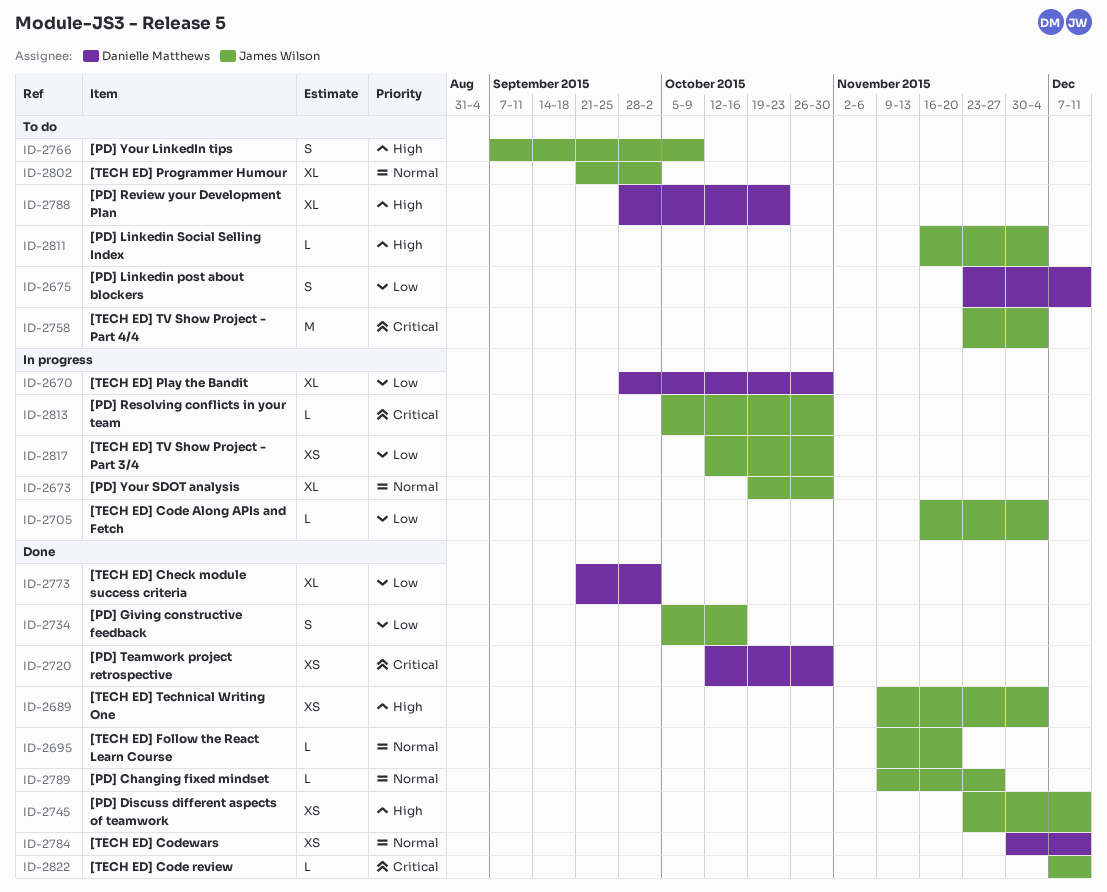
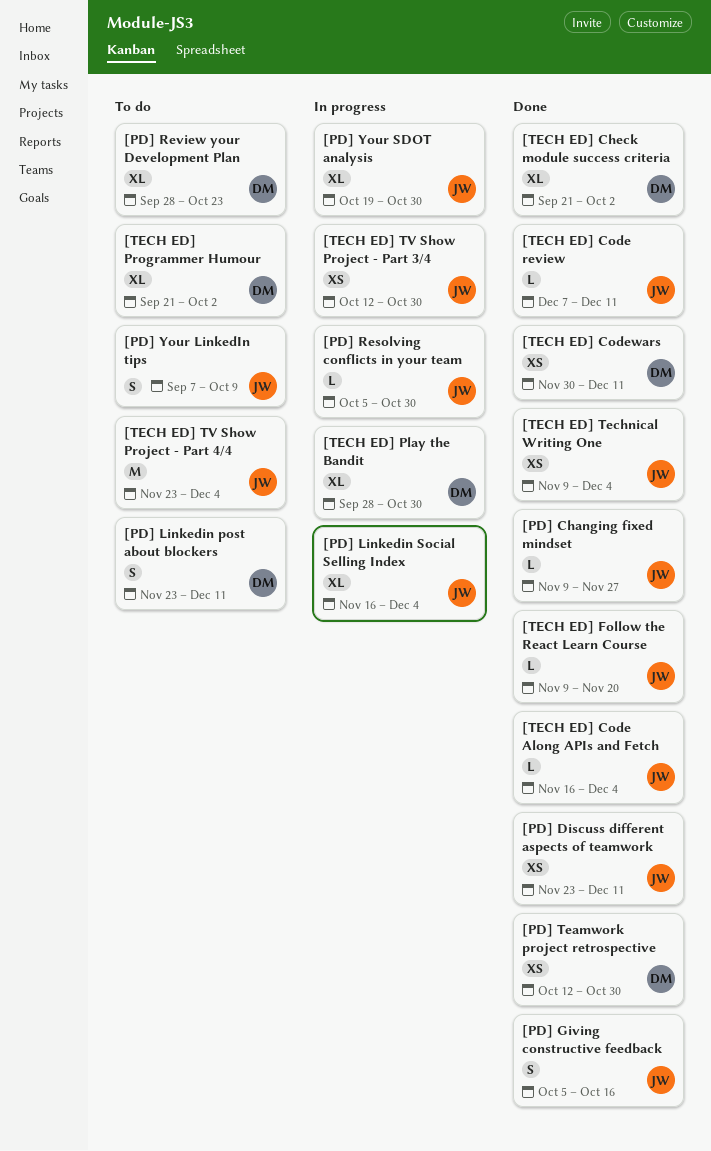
[PD] Linkedin Social Selling Index, status: To do -> In progress
[PD] Linkedin Social Selling Index, estimate: L -> XL
[TECH ED] Code Along APIs and Fetch, status: In progress -> Done
[TECH ED] Programmer Humour, owner: James Wilson -> Danielle Matthews

